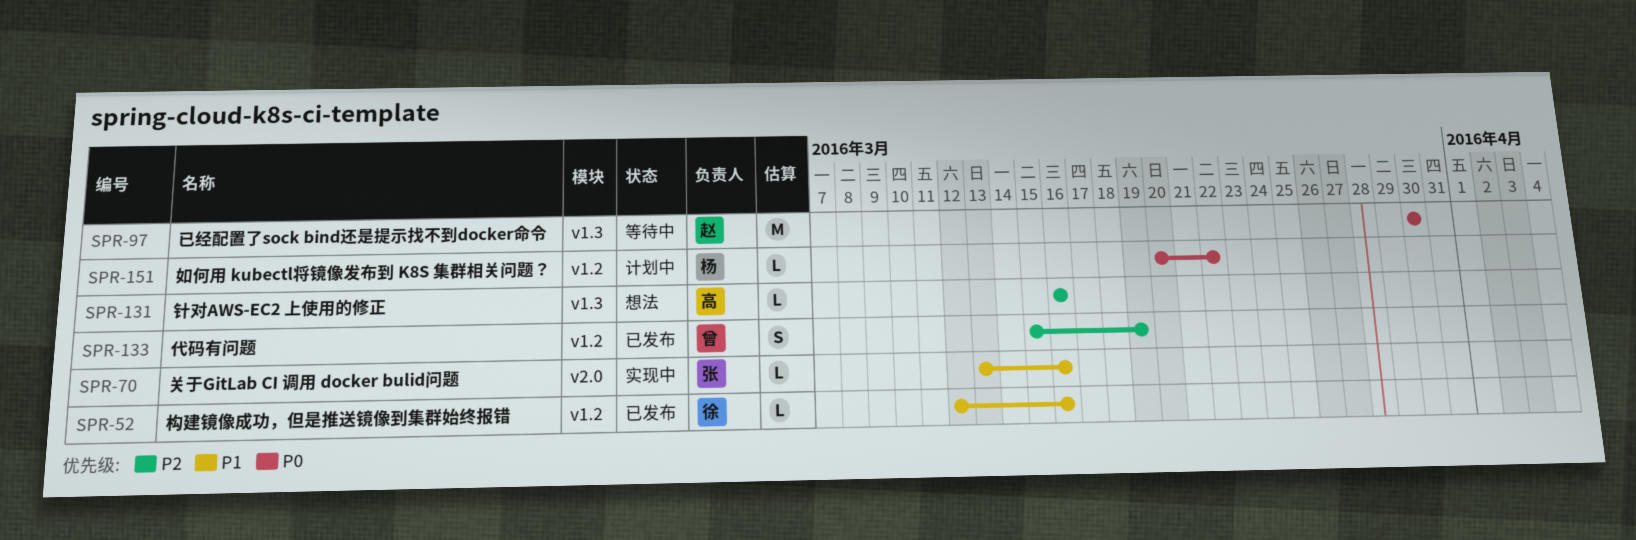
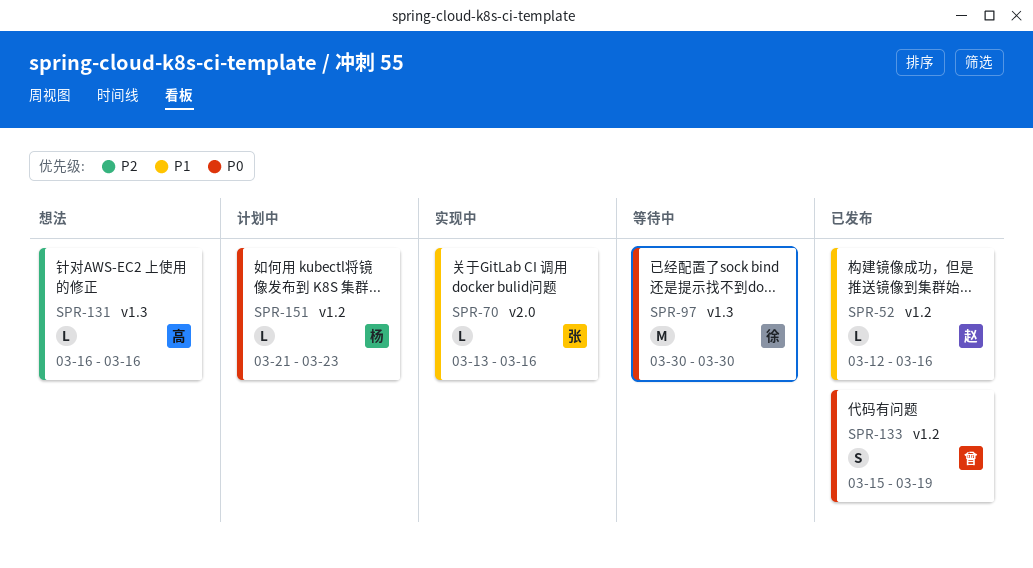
SPR-52, owner: 徐 -> 赵
SPR-97, owner: 赵 -> 徐
SPR-133, priority: P2 -> P0
SPR-151, start: Mar 20 -> Mar 21
SPR-151, due: Mar 22 -> Mar 23

